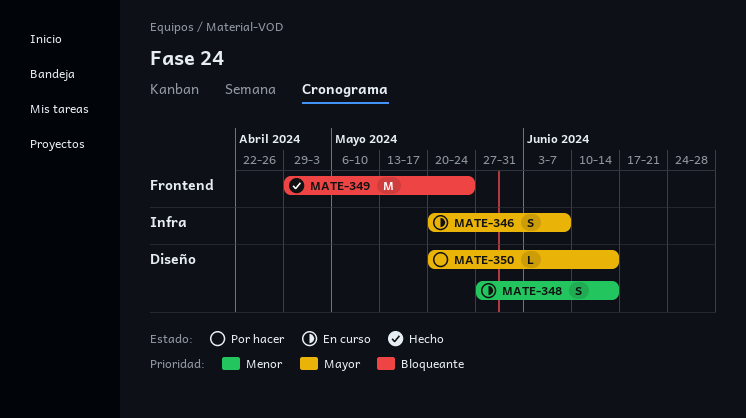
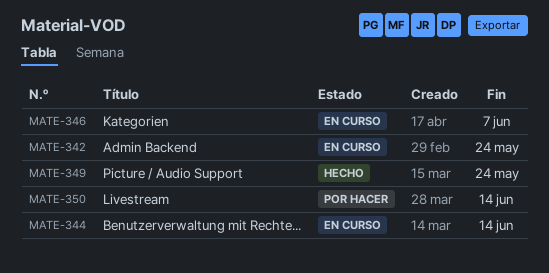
MATE-342: none -> present
MATE-344: none -> present
MATE-348: present -> none

